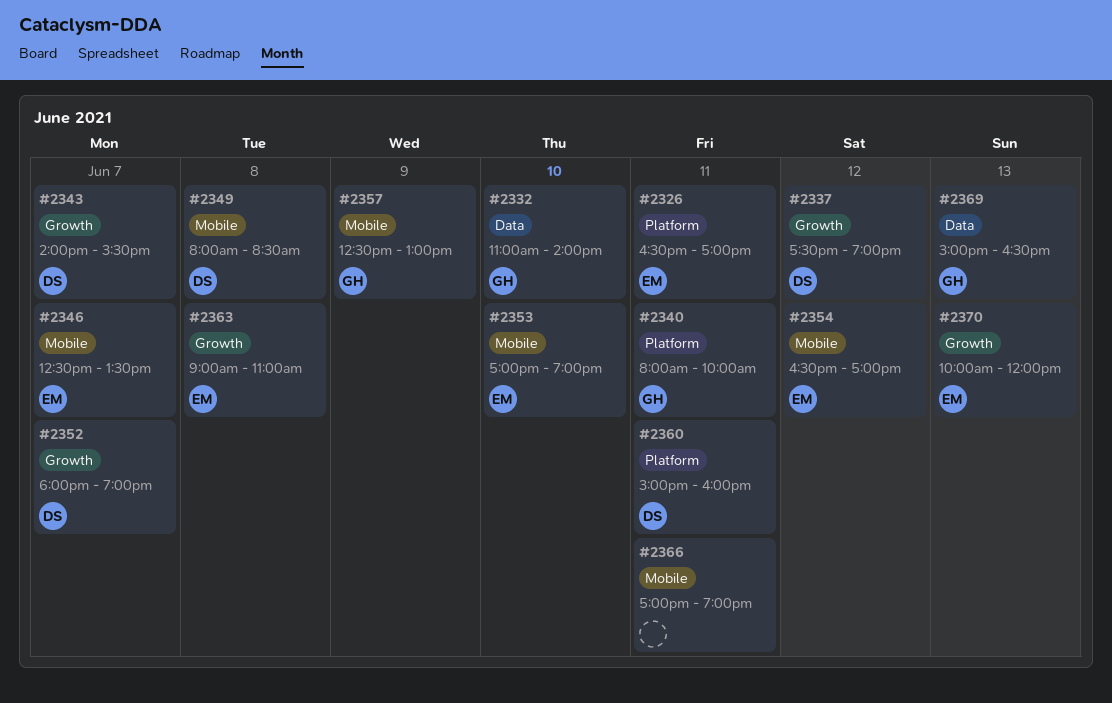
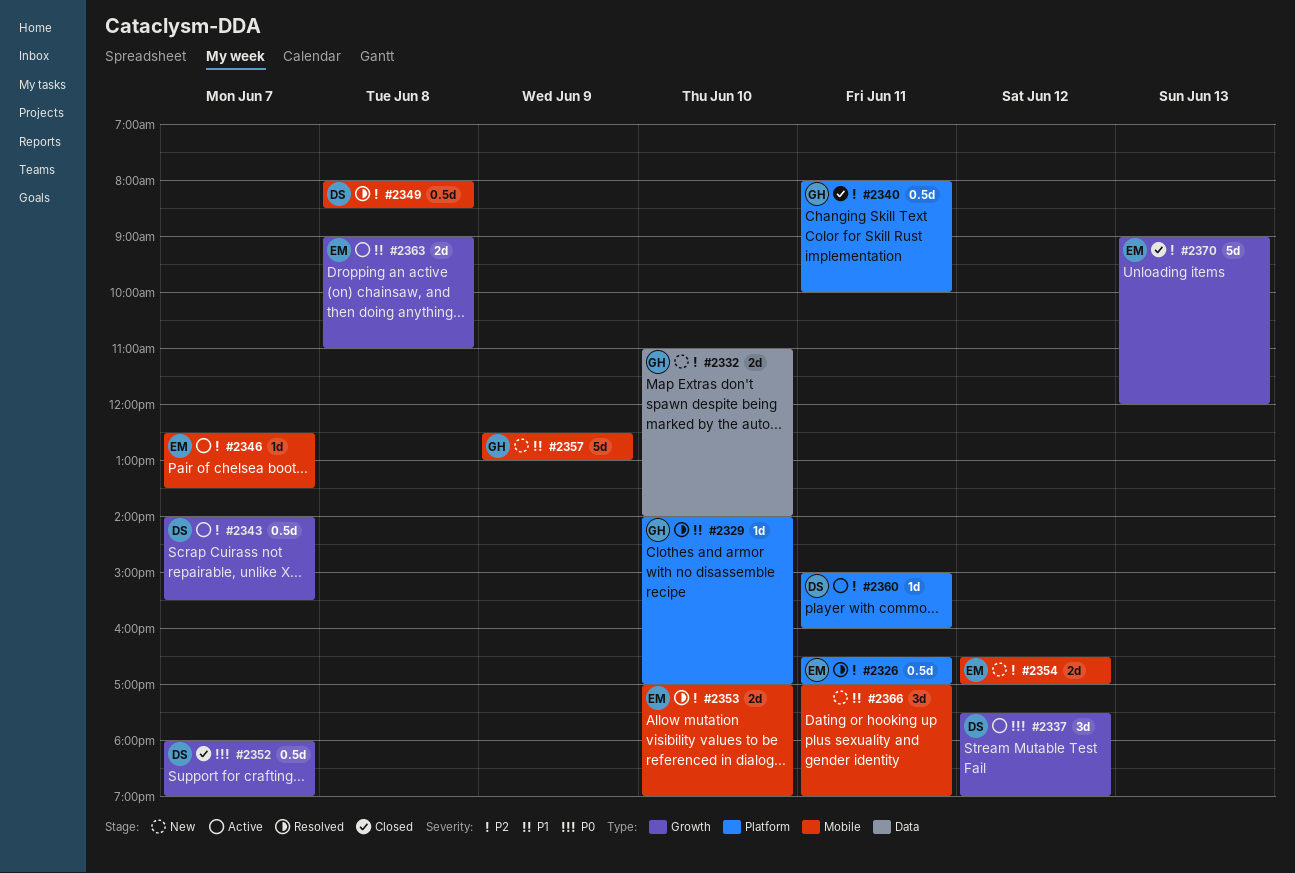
#2329: none -> present
#2369: present -> none
#2370, begins: 10:00 -> 09:00

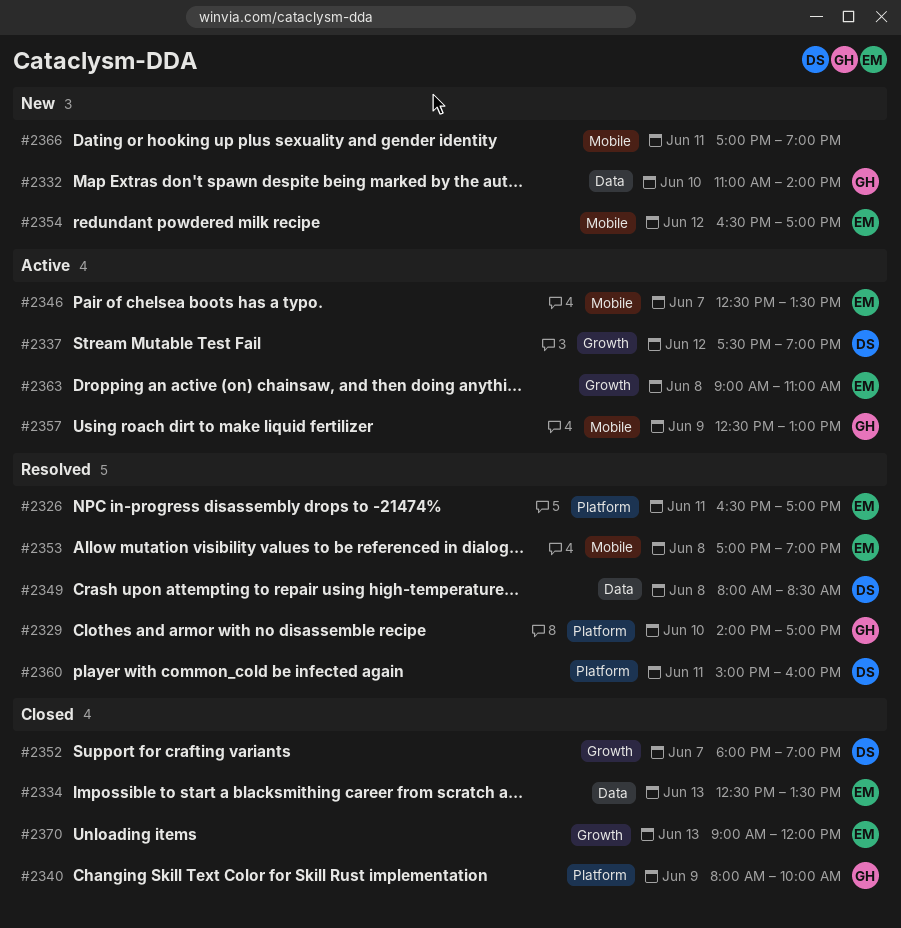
#2334: none -> present
#2340, day: Jun 11 -> Jun 9
#2343: present -> none
#2349, label: Mobile -> Data
#2353, day: Jun 10 -> Jun 8
#2357, status: New -> Active
#2360, status: Active -> Resolved

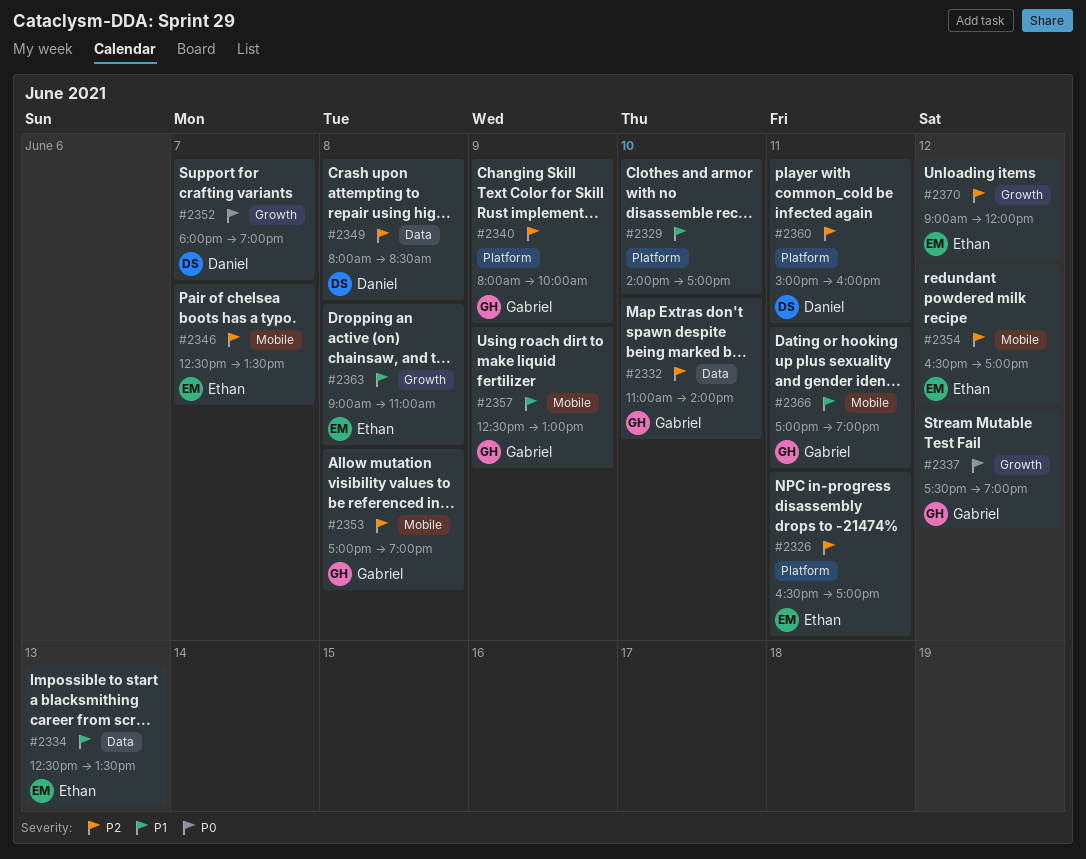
#2329, owner: Gabriel -> none
#2337, owner: Daniel -> Gabriel
#2353, owner: Ethan -> Gabriel
#2366, owner: none -> Gabriel
#2370, day: Jun 13 -> Jun 12

